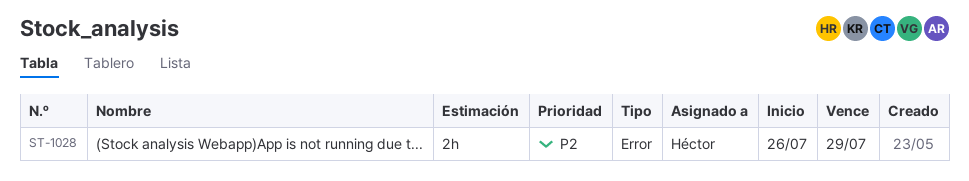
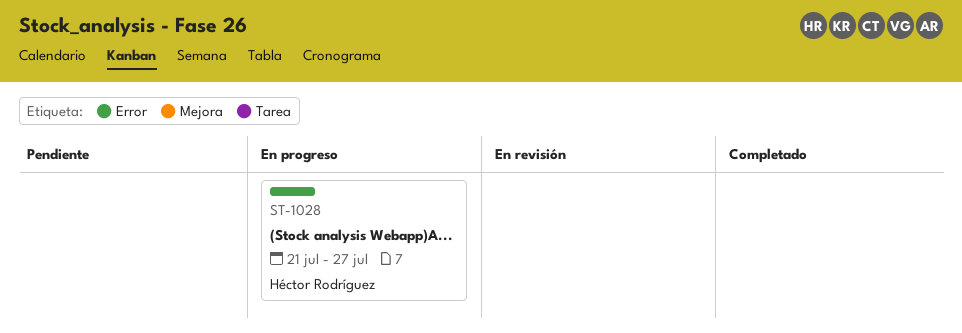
ST-1028, start: Jul 26 -> Jul 21
ST-1028, due: Jul 29 -> Jul 27

